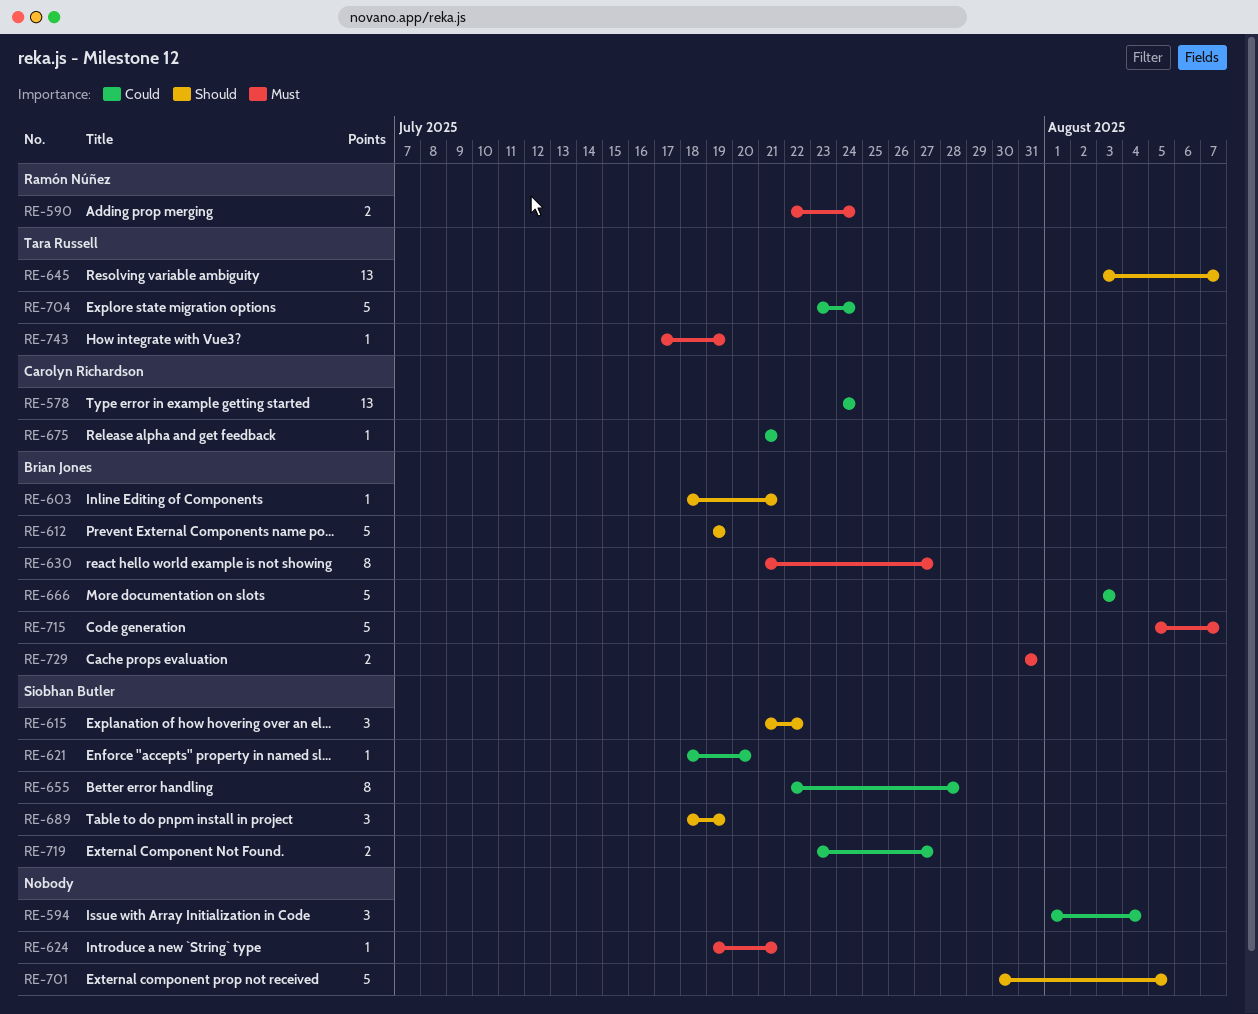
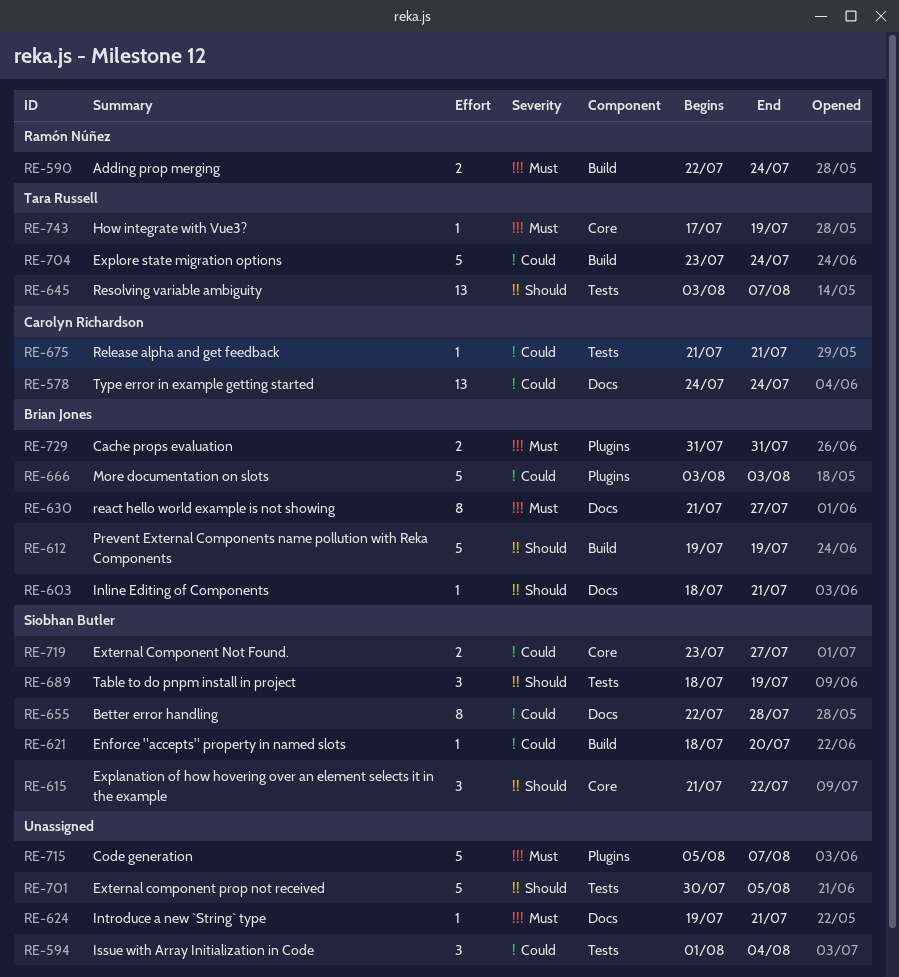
RE-715, owner: Brian Jones -> none

